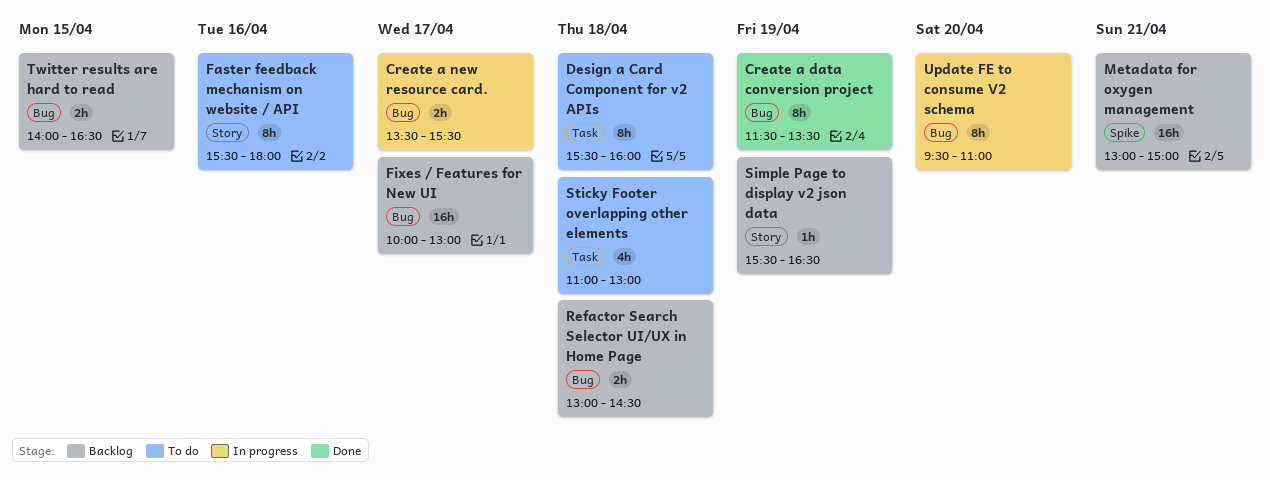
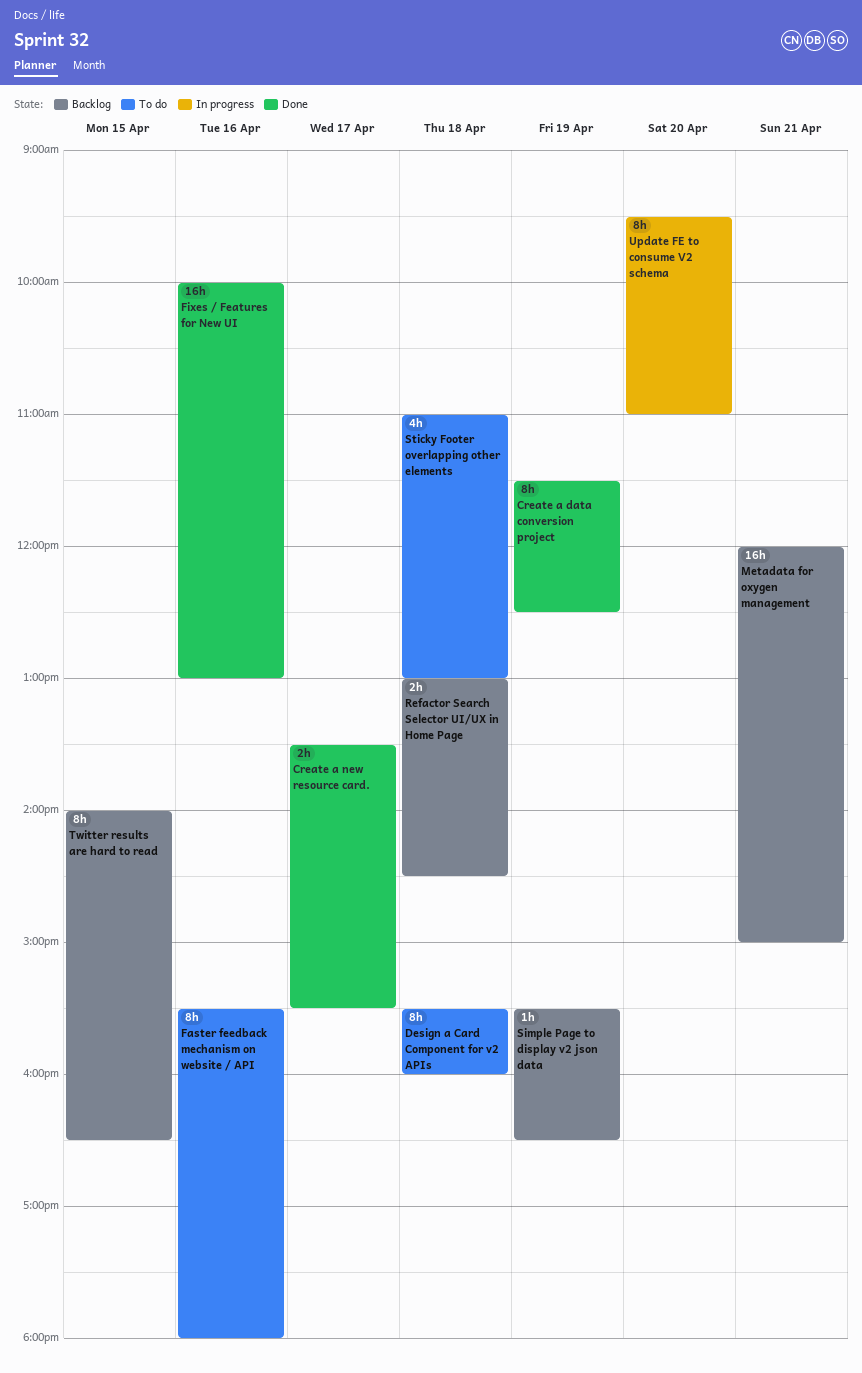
Create a data conversion project, ends: 13:30 -> 12:30
Create a new resource card., status: In progress -> Done
Fixes / Features for New UI, status: Backlog -> Done
Fixes / Features for New UI, day: Apr 17 -> Apr 16
Metadata for oxygen management, begins: 13:00 -> 12:00
Twitter results are hard to read, estimate: 2h -> 8h

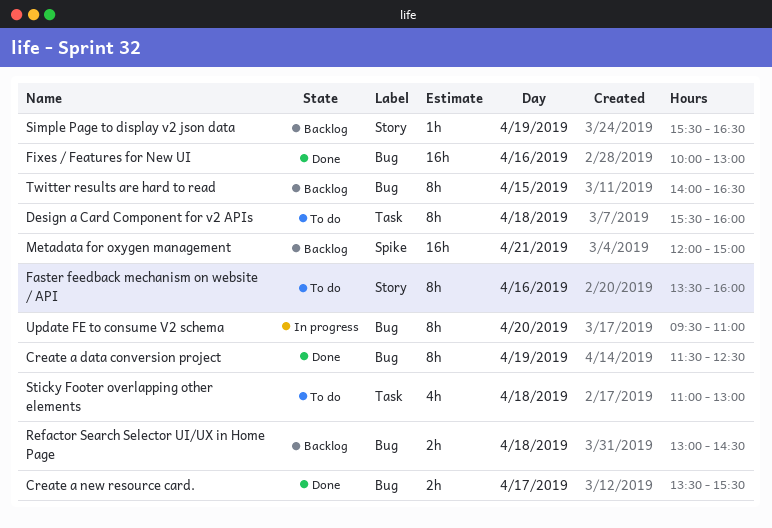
Faster feedback mechanism on website / API, begins: 15:30 -> 13:30
Faster feedback mechanism on website / API, ends: 18:00 -> 16:00

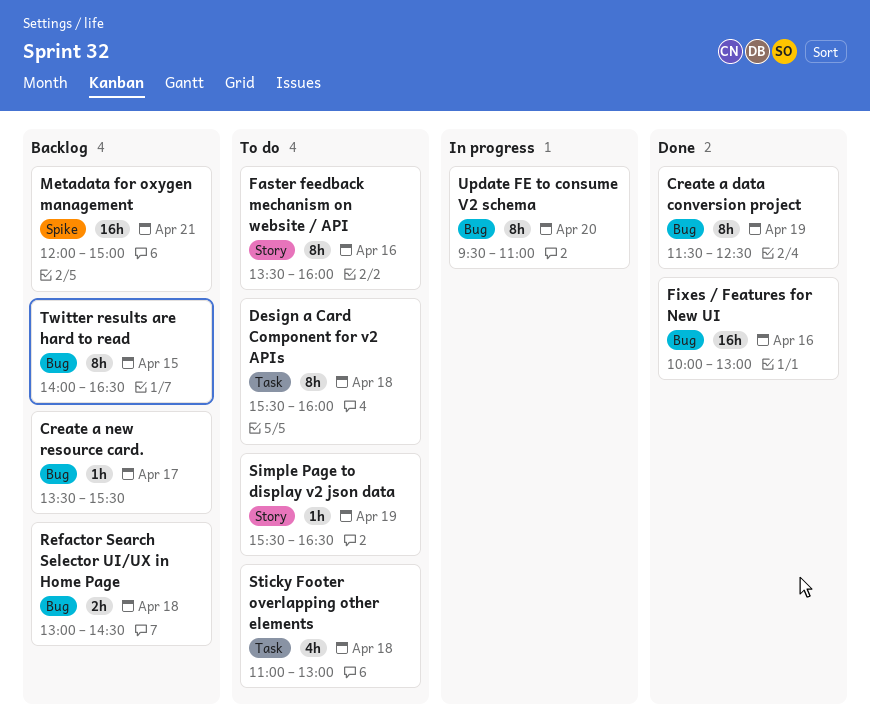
Create a new resource card., status: Done -> Backlog
Create a new resource card., estimate: 2h -> 1h
Simple Page to display v2 json data, status: Backlog -> To do

